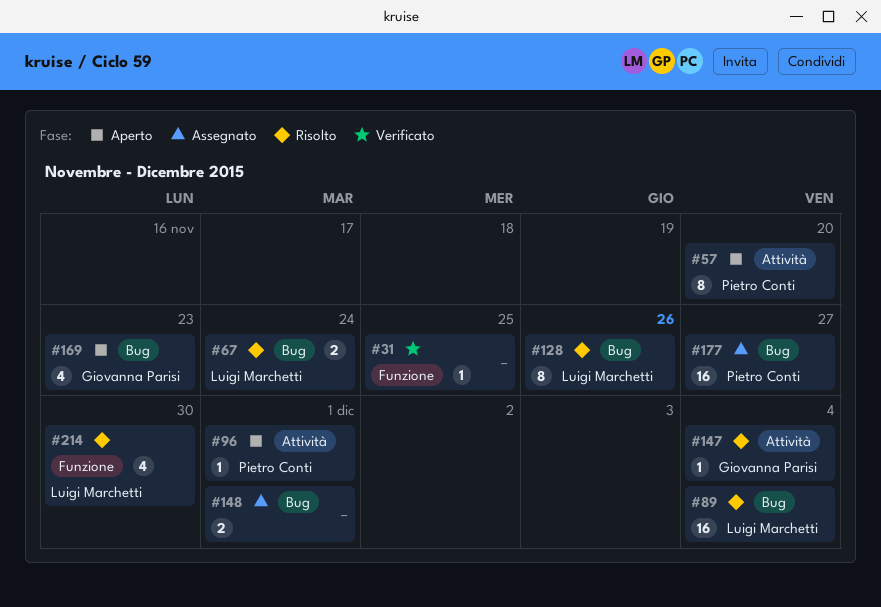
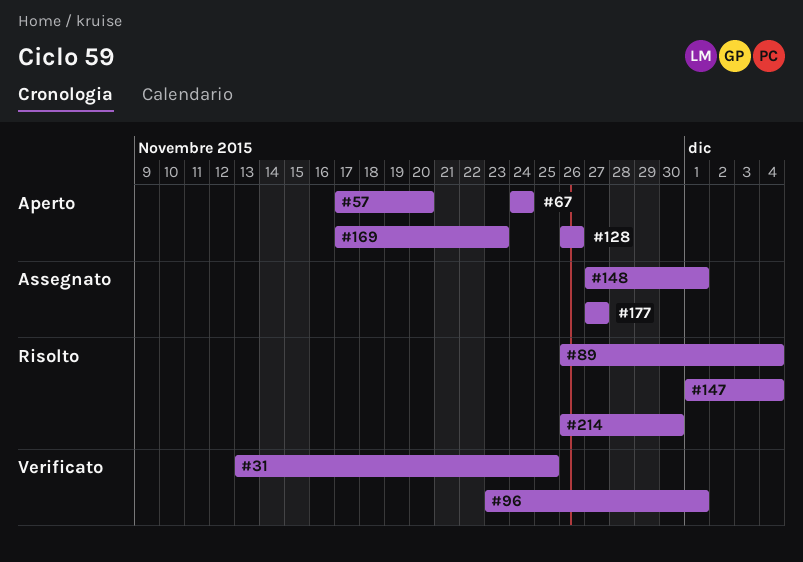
#67, status: Risolto -> Aperto
#96, status: Aperto -> Verificato
#128, status: Risolto -> Aperto

